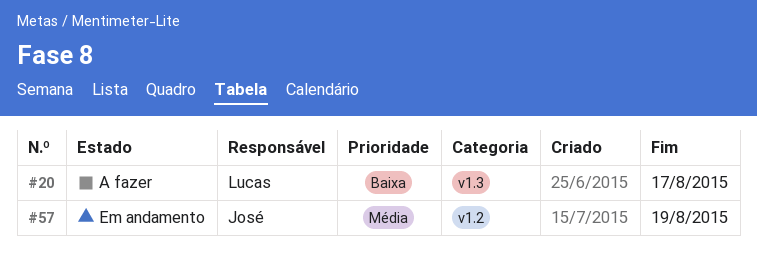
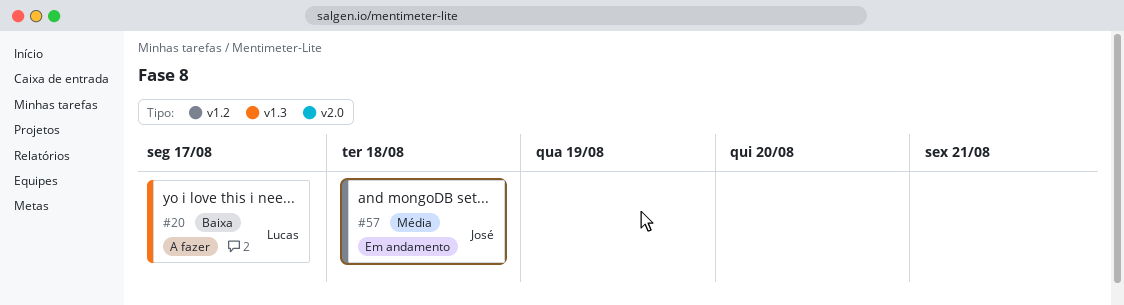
#57, due: Aug 19 -> Aug 18

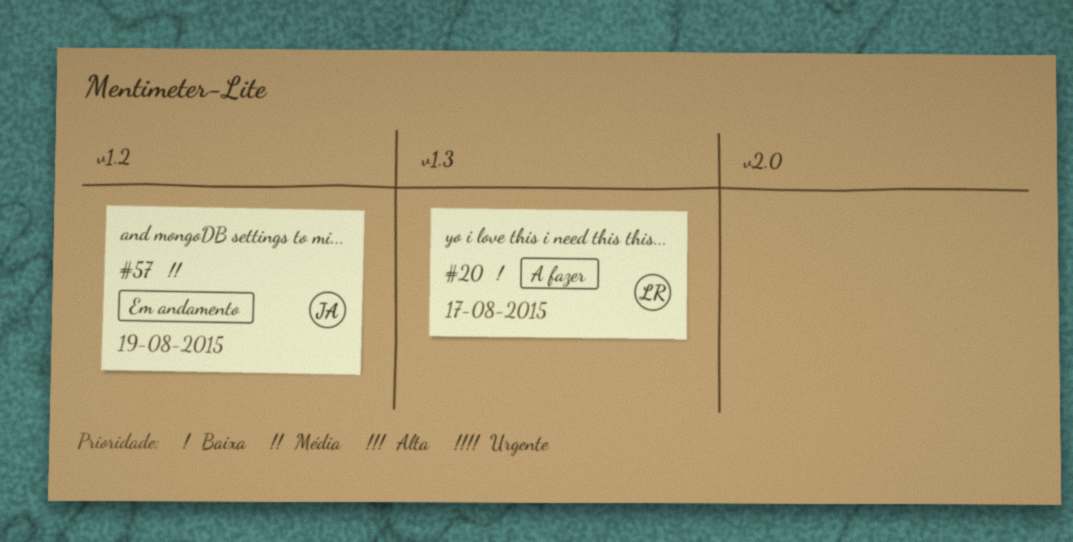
#57, due: Aug 18 -> Aug 19

